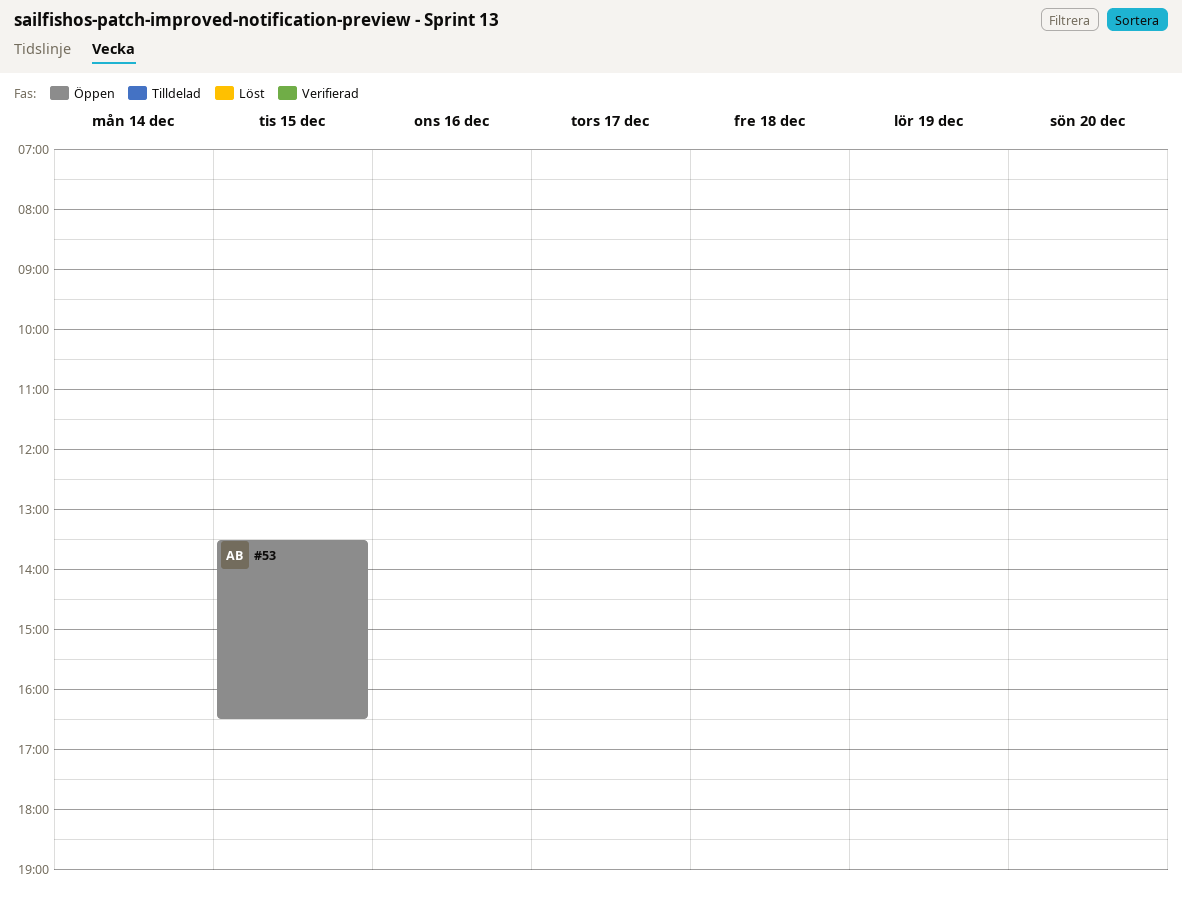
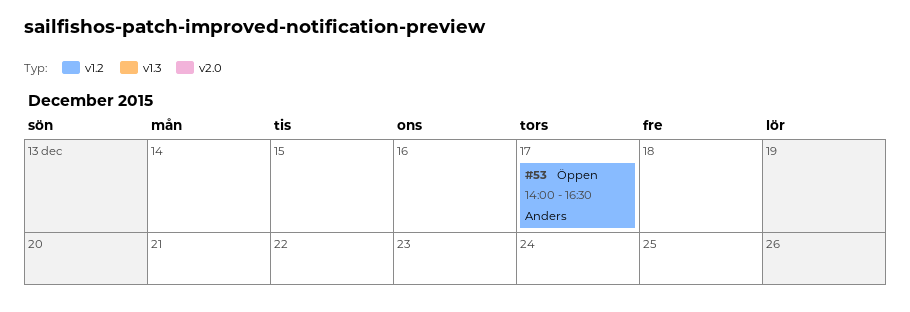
#53, day: Dec 15 -> Dec 17
#53, begins: 13:30 -> 14:00

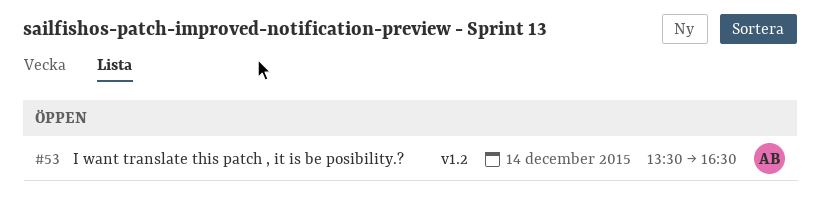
#53, day: Dec 17 -> Dec 14
#53, begins: 14:00 -> 13:30

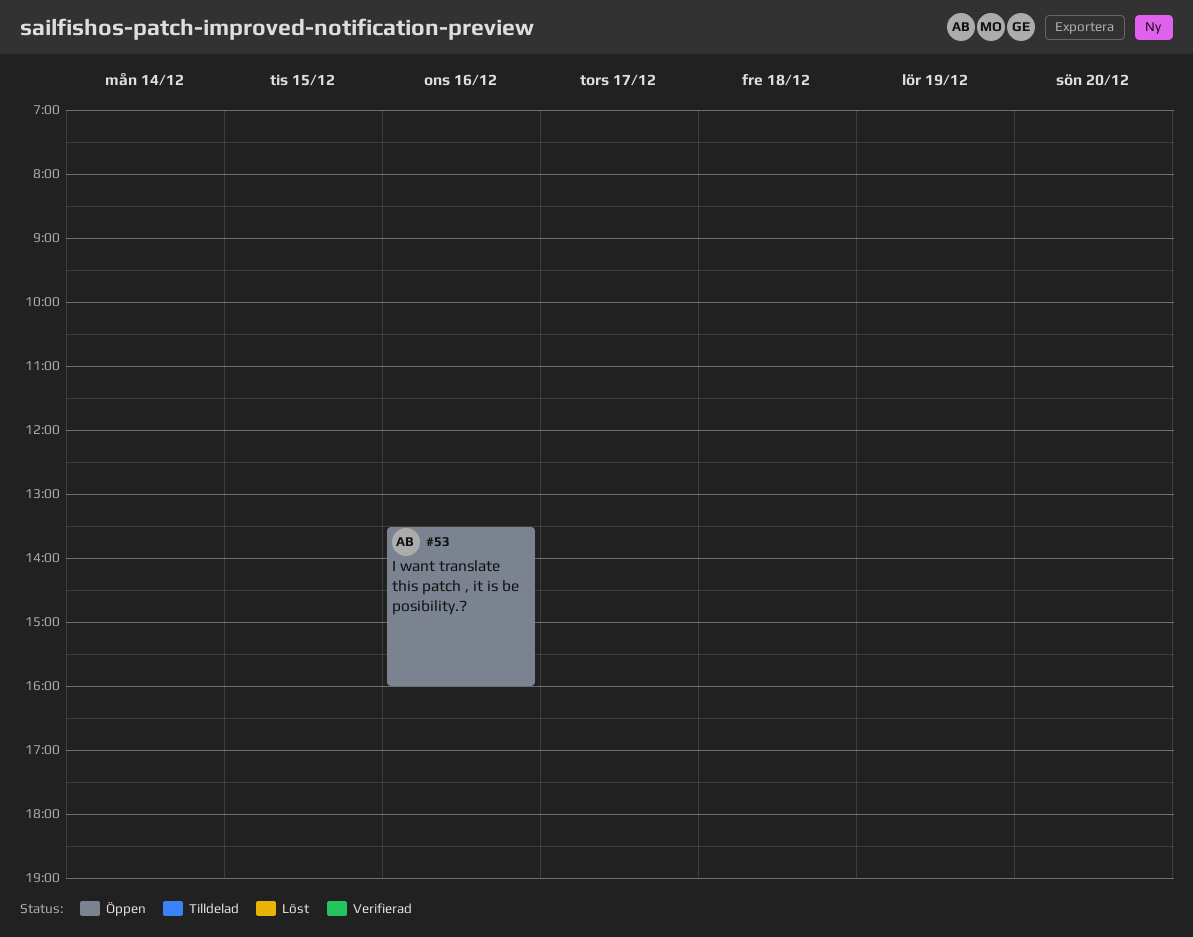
#53, day: Dec 14 -> Dec 16
#53, ends: 16:30 -> 16:00

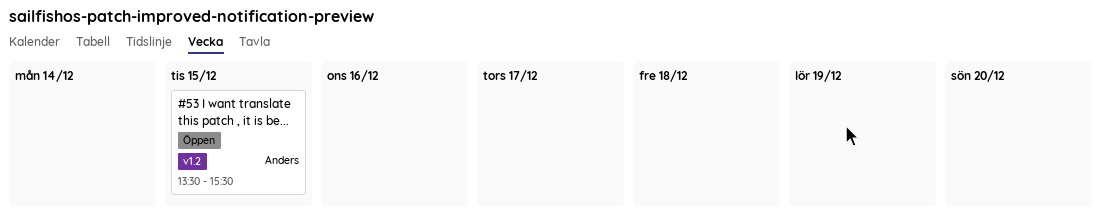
#53, day: Dec 16 -> Dec 15
#53, ends: 16:00 -> 15:30

